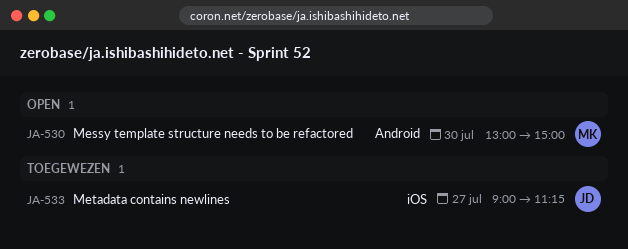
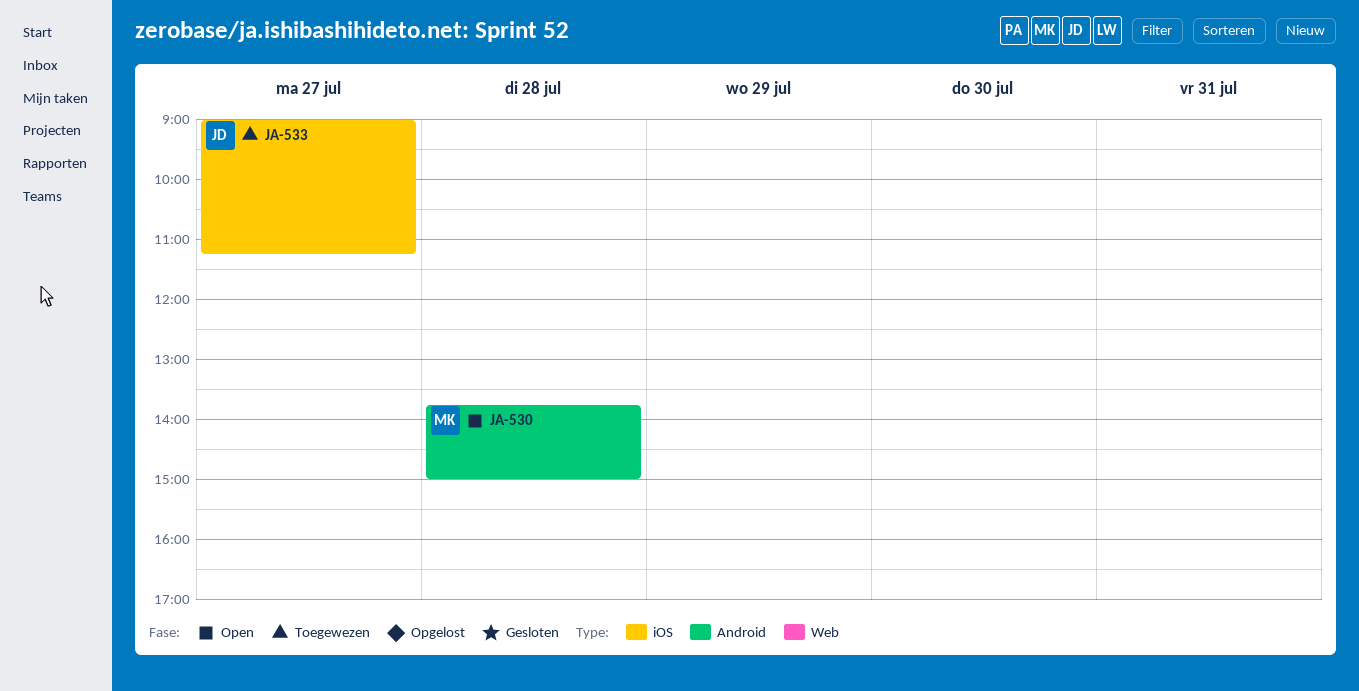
JA-530, day: Jul 30 -> Jul 28
JA-530, begins: 13:00 -> 13:45

